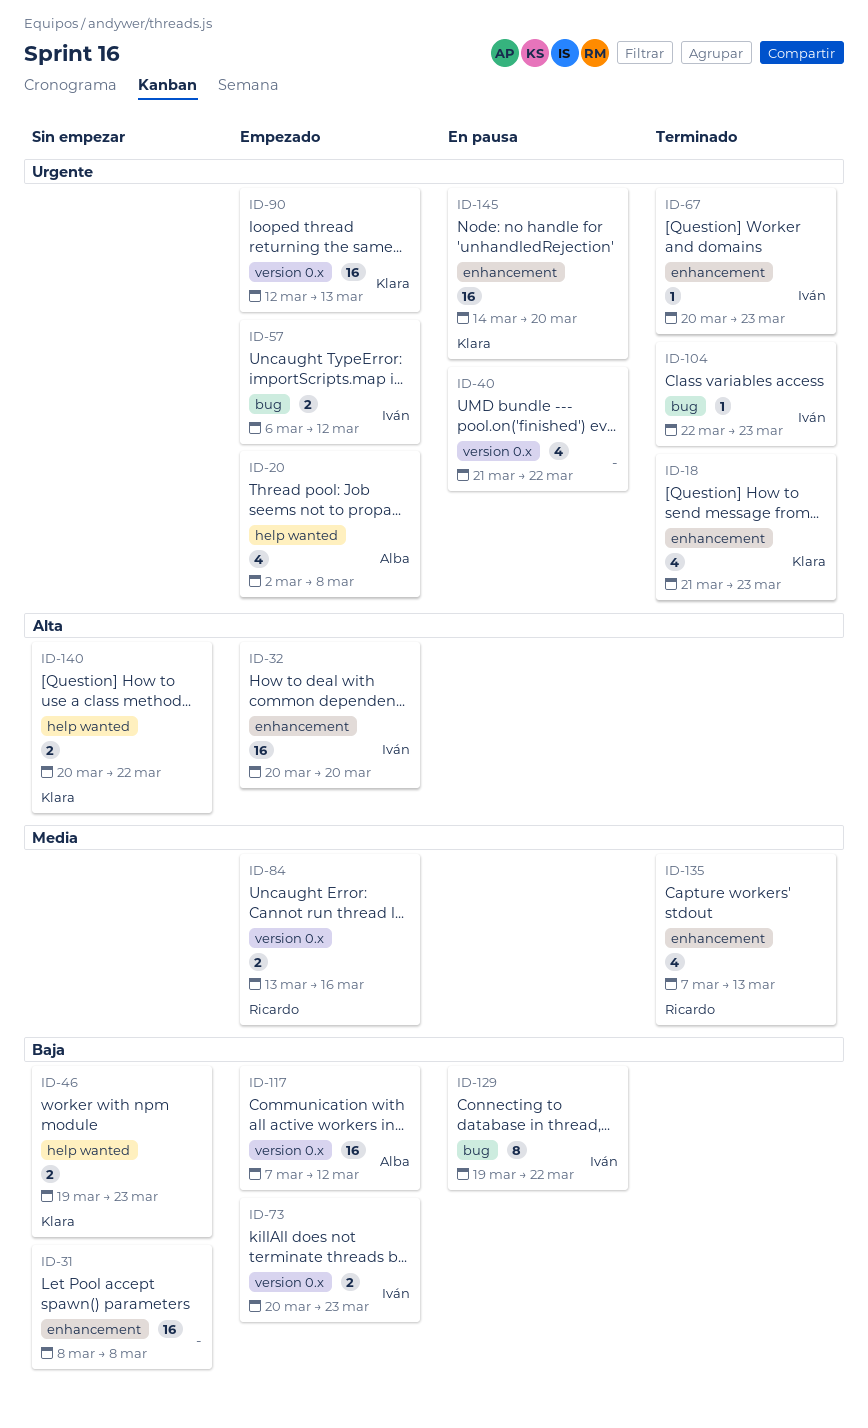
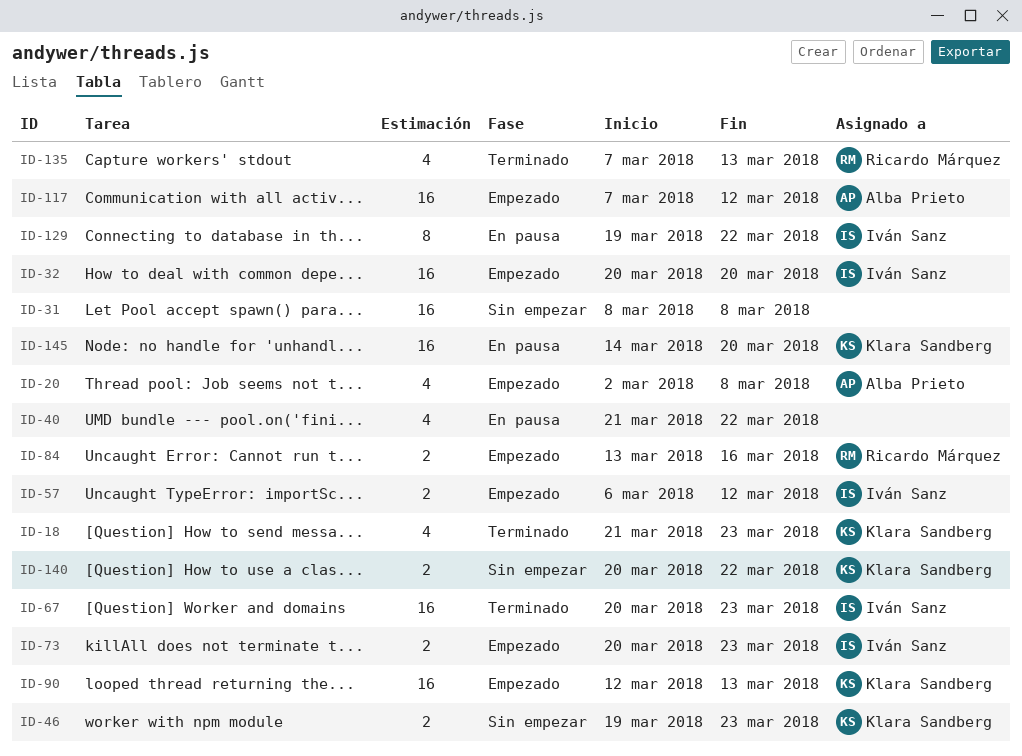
ID-67, estimate: 1 -> 16
ID-104: present -> none

